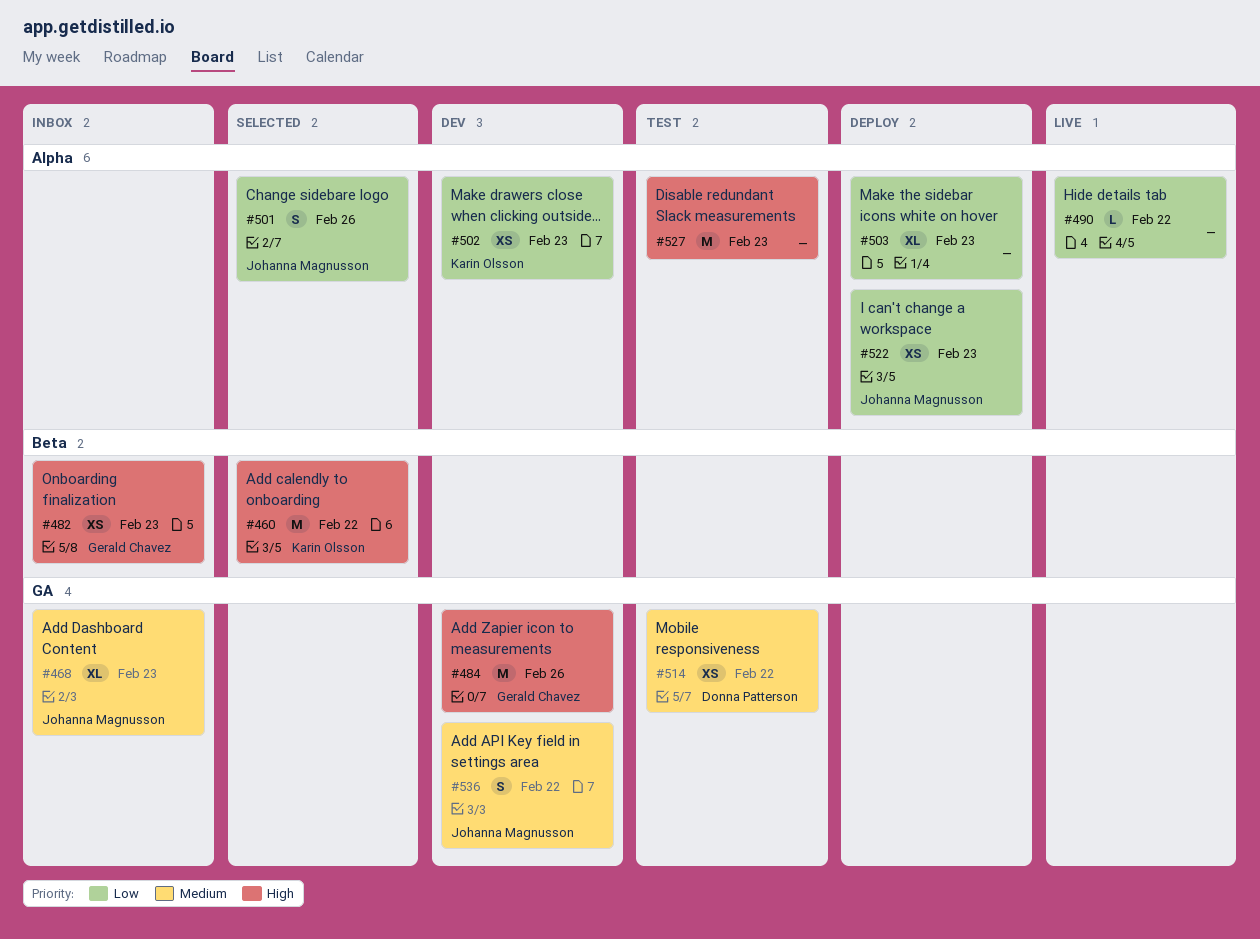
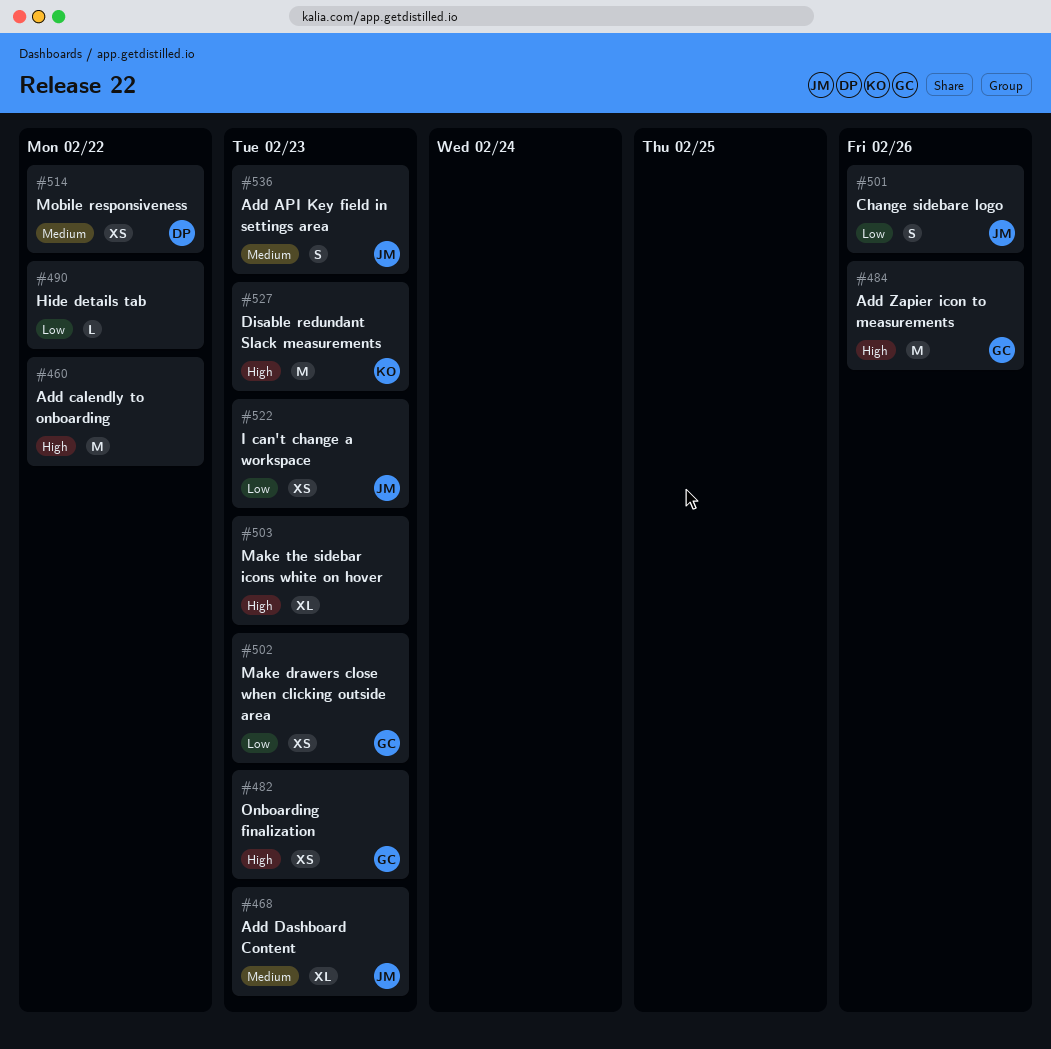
#460, owner: Karin Olsson -> none
#502, owner: Karin Olsson -> Gerald Chavez
#503, priority: Low -> High
#527, owner: none -> Karin Olsson
#536, due: Feb 22 -> Feb 23

